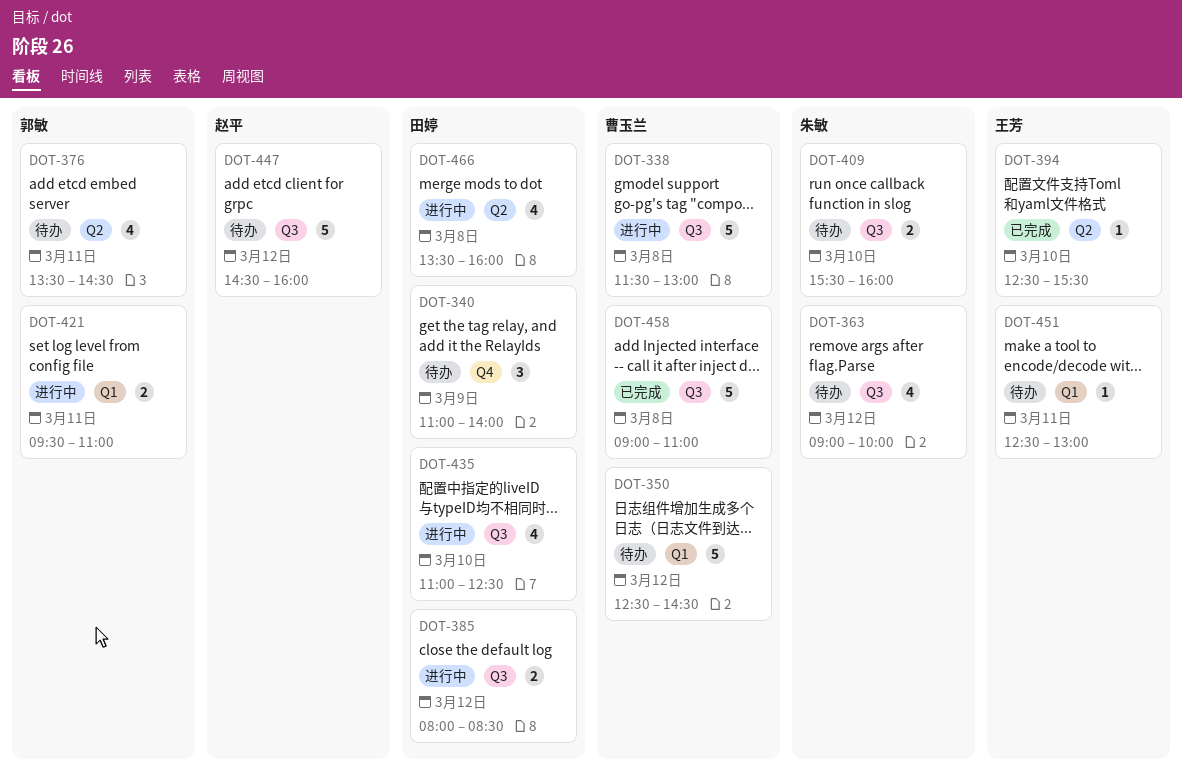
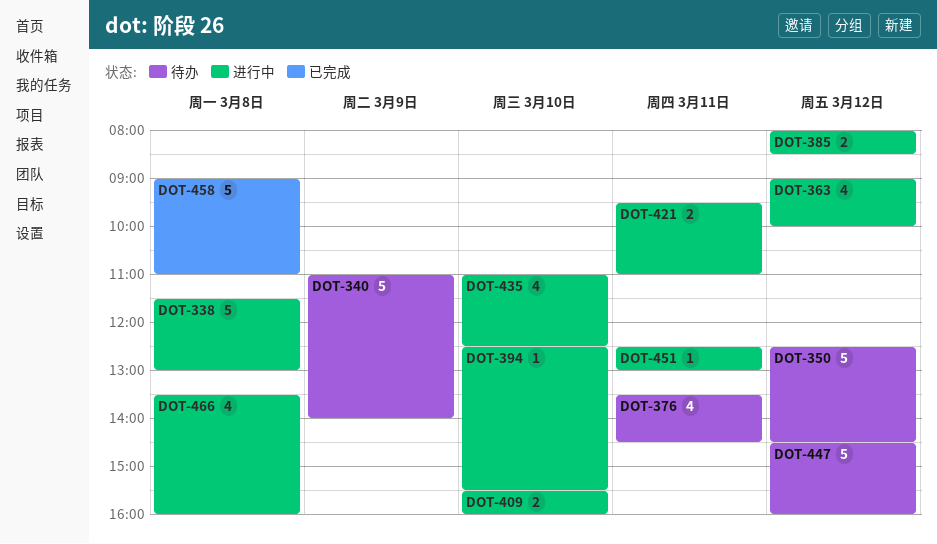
DOT-340, estimate: 3 -> 5
DOT-363, status: 待办 -> 进行中
DOT-394, status: 已完成 -> 进行中
DOT-409, status: 待办 -> 进行中
DOT-451, status: 待办 -> 进行中

